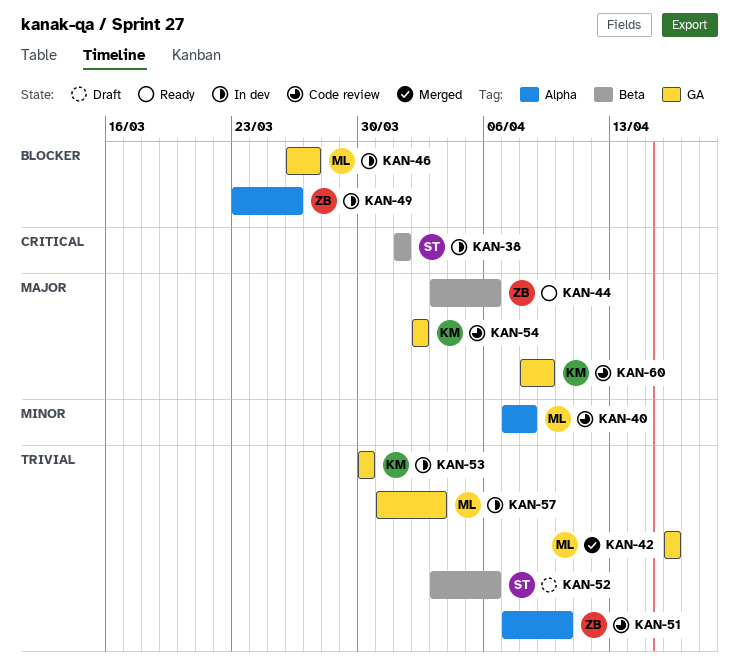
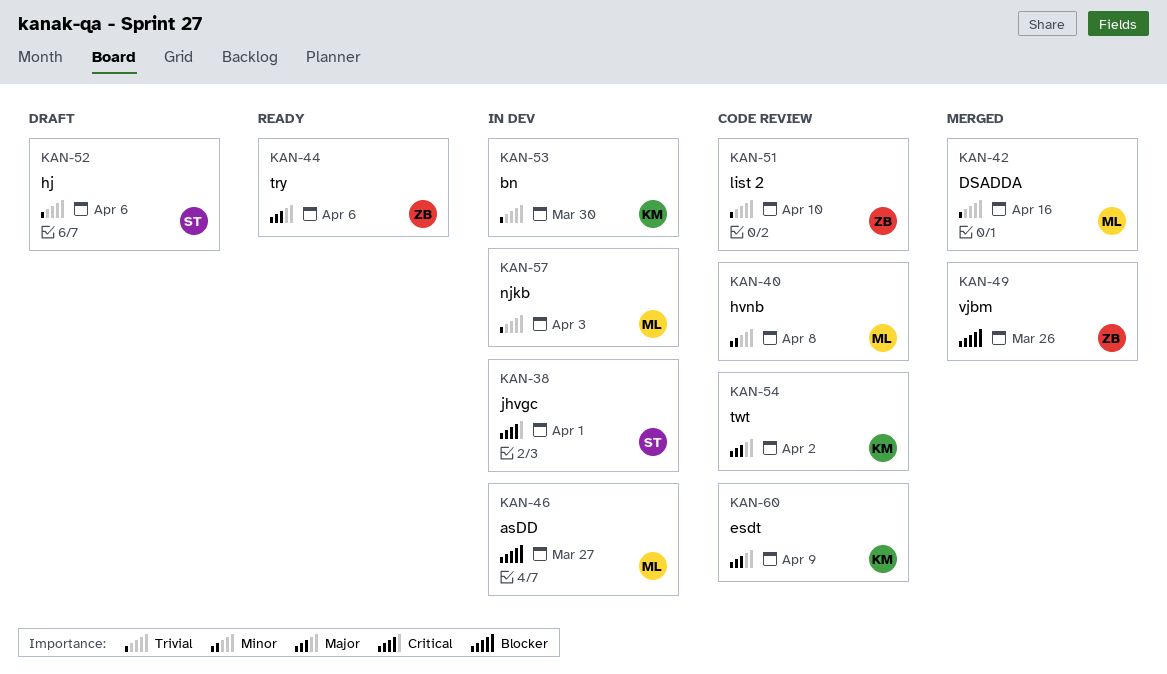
KAN-49, status: In dev -> Merged

